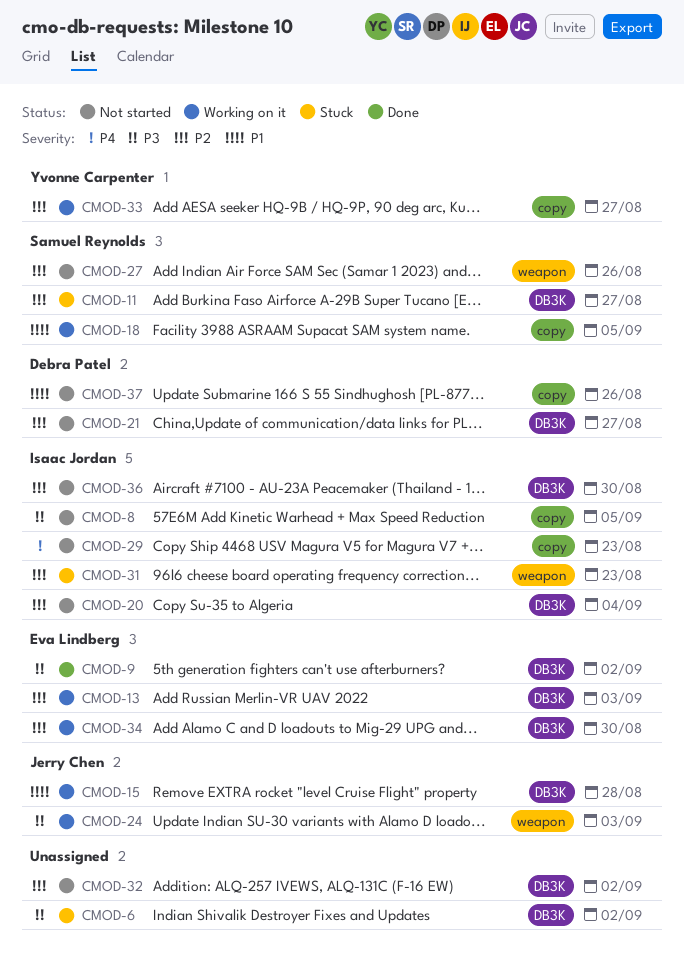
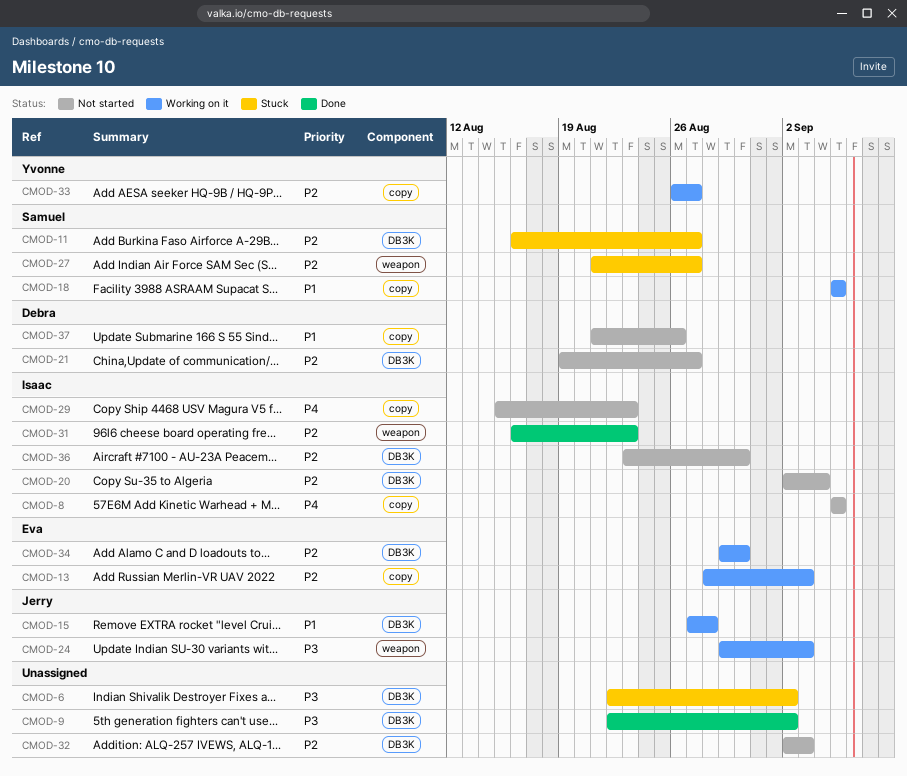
CMOD-8, priority: P3 -> P4
CMOD-9, owner: Eva Lindberg -> none
CMOD-13, label: DB3K -> copy
CMOD-27, status: Not started -> Stuck
CMOD-27, due: Aug 26 -> Aug 27
CMOD-31, status: Stuck -> Done
CMOD-32, due: Sep 2 -> Sep 3

